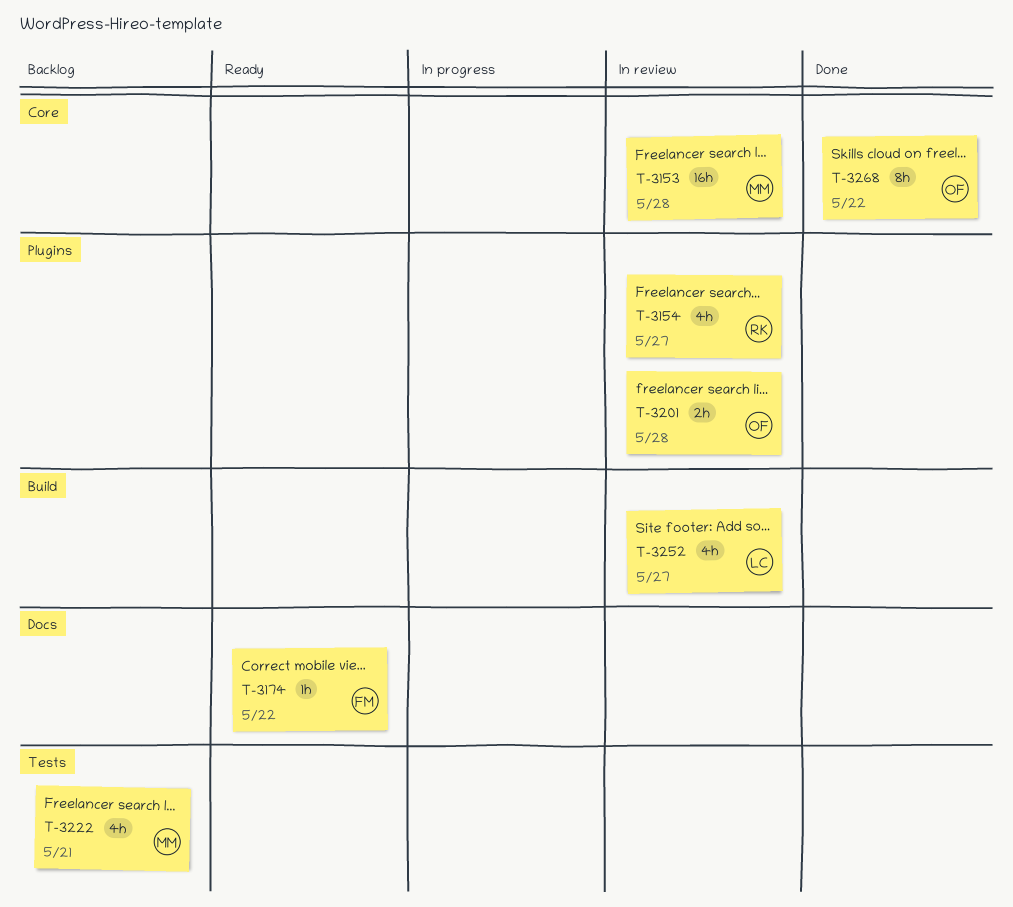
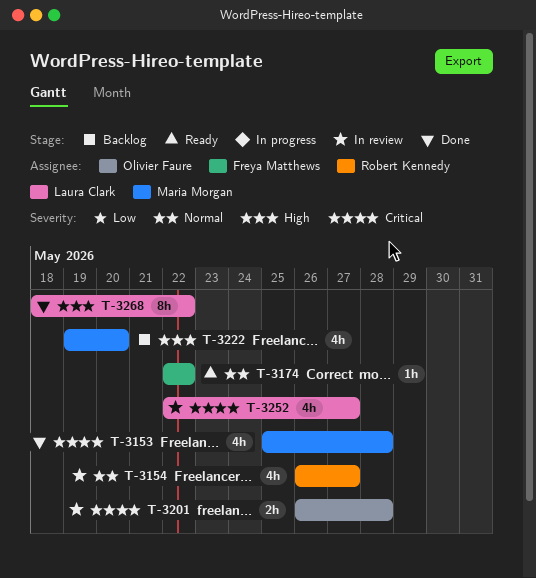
T-3153, status: In review -> Done
T-3153, estimate: 16h -> 4h
T-3222, due: May 21 -> May 20
T-3268, owner: Olivier Faure -> Laura Clark

